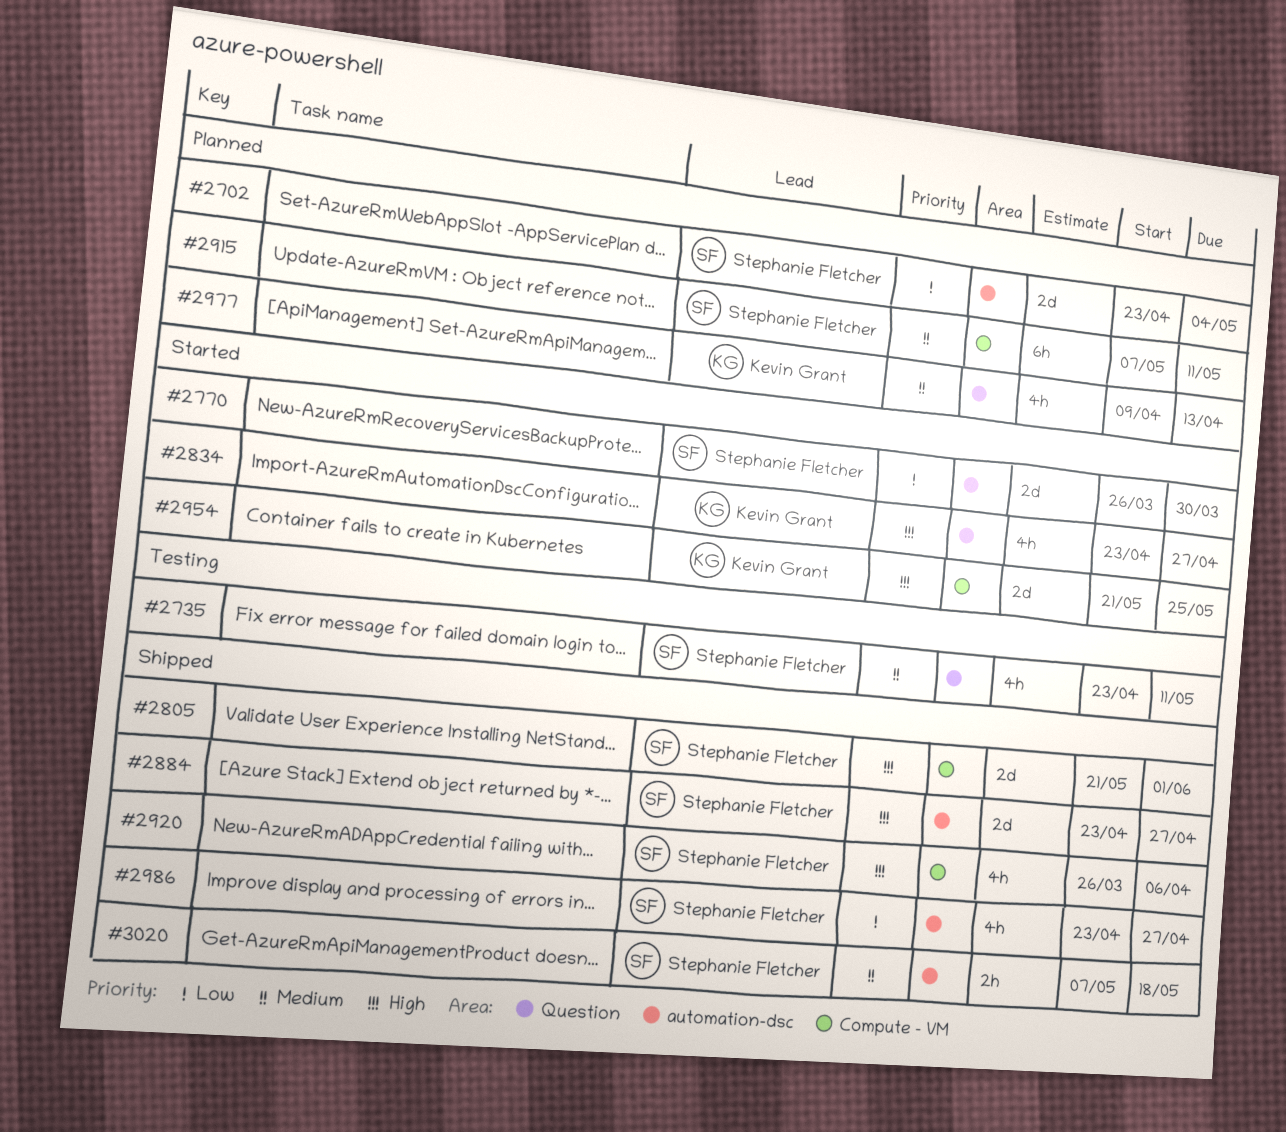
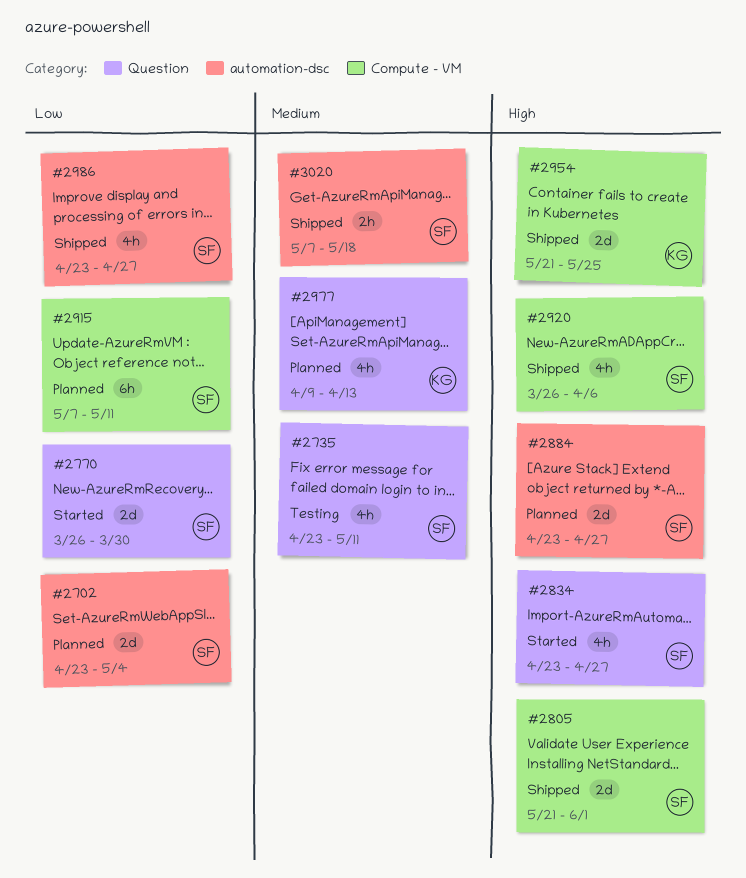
#2834, owner: Kevin Grant -> Stephanie Fletcher
#2884, status: Shipped -> Planned
#2915, priority: Medium -> Low
#2954, status: Started -> Shipped

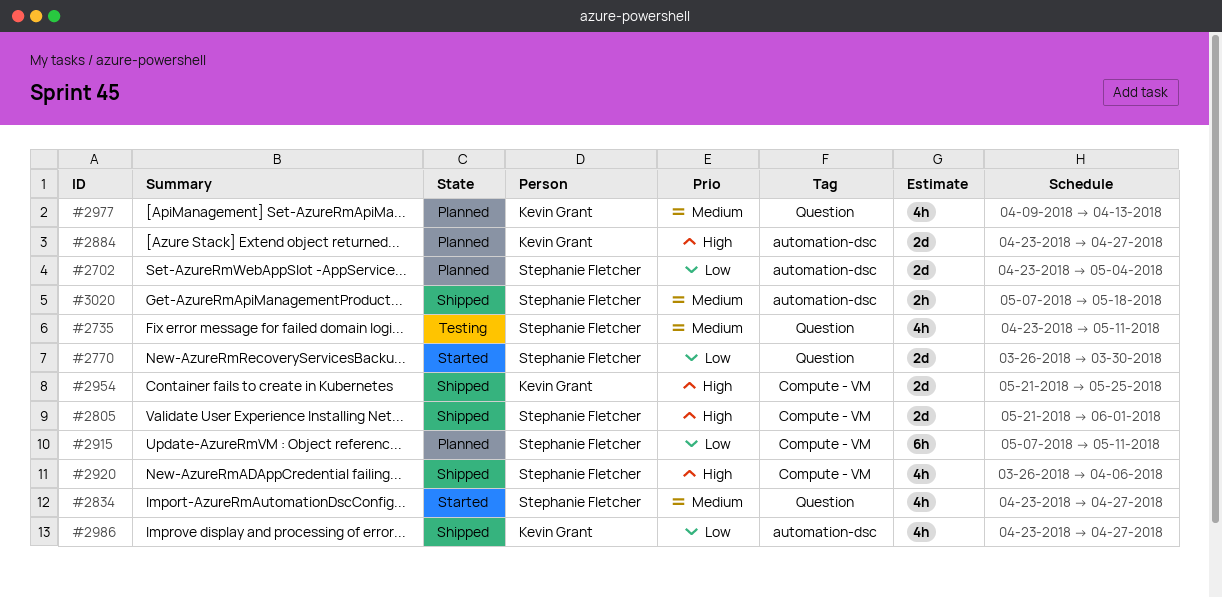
#2834, priority: High -> Medium
#2884, owner: Stephanie Fletcher -> Kevin Grant
#2986, owner: Stephanie Fletcher -> Kevin Grant

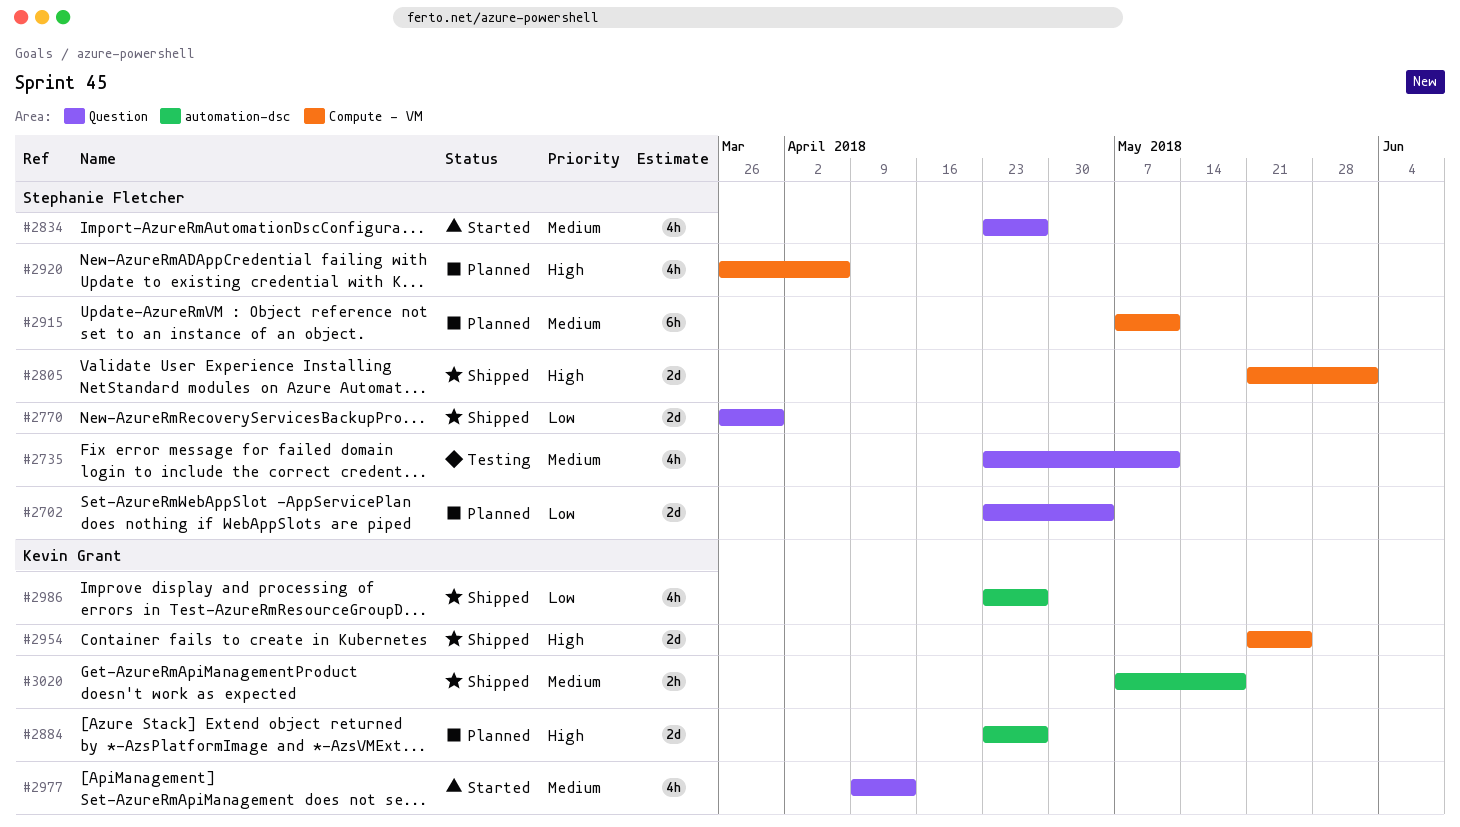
#2702, label: automation-dsc -> Question
#2770, status: Started -> Shipped
#2915, priority: Low -> Medium
#2920, status: Shipped -> Planned
#2977, status: Planned -> Started
#3020, owner: Stephanie Fletcher -> Kevin Grant

